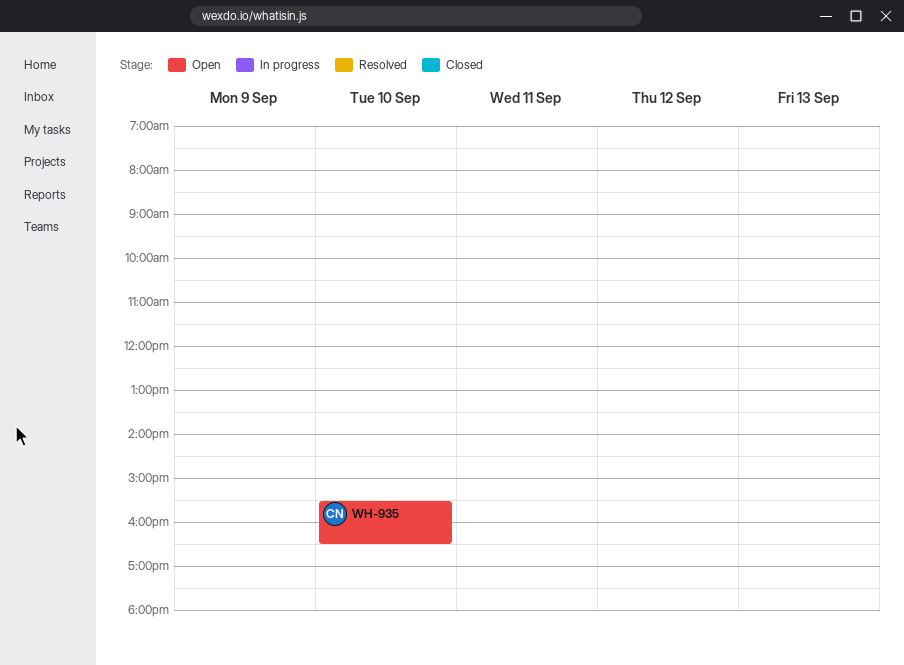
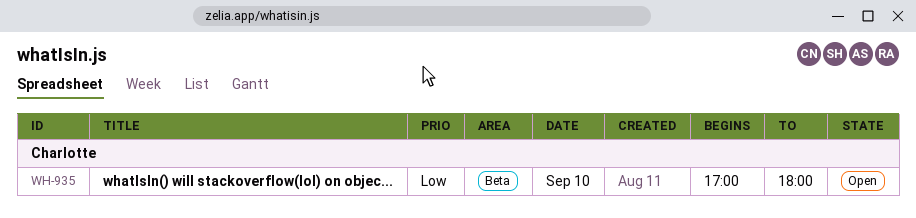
WH-935, begins: 15:30 -> 17:00
WH-935, ends: 16:30 -> 18:00

